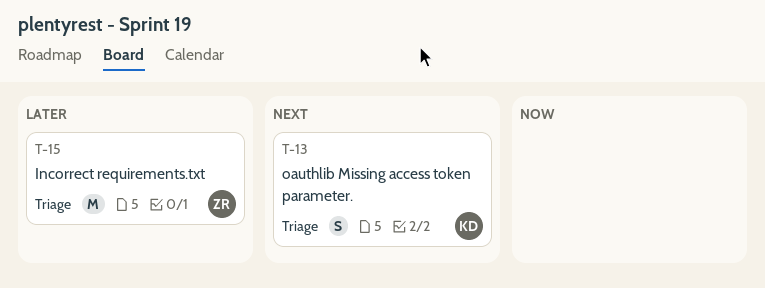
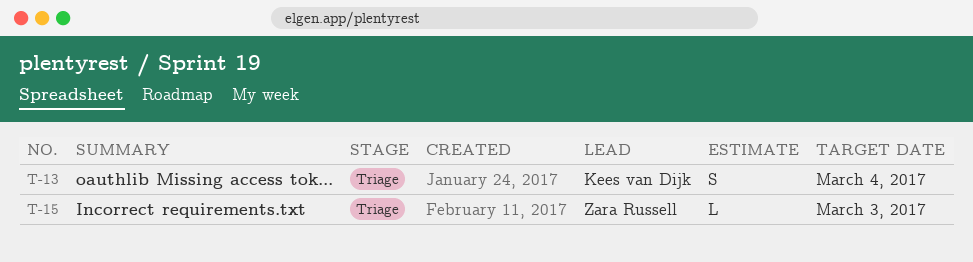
T-15, estimate: M -> L

